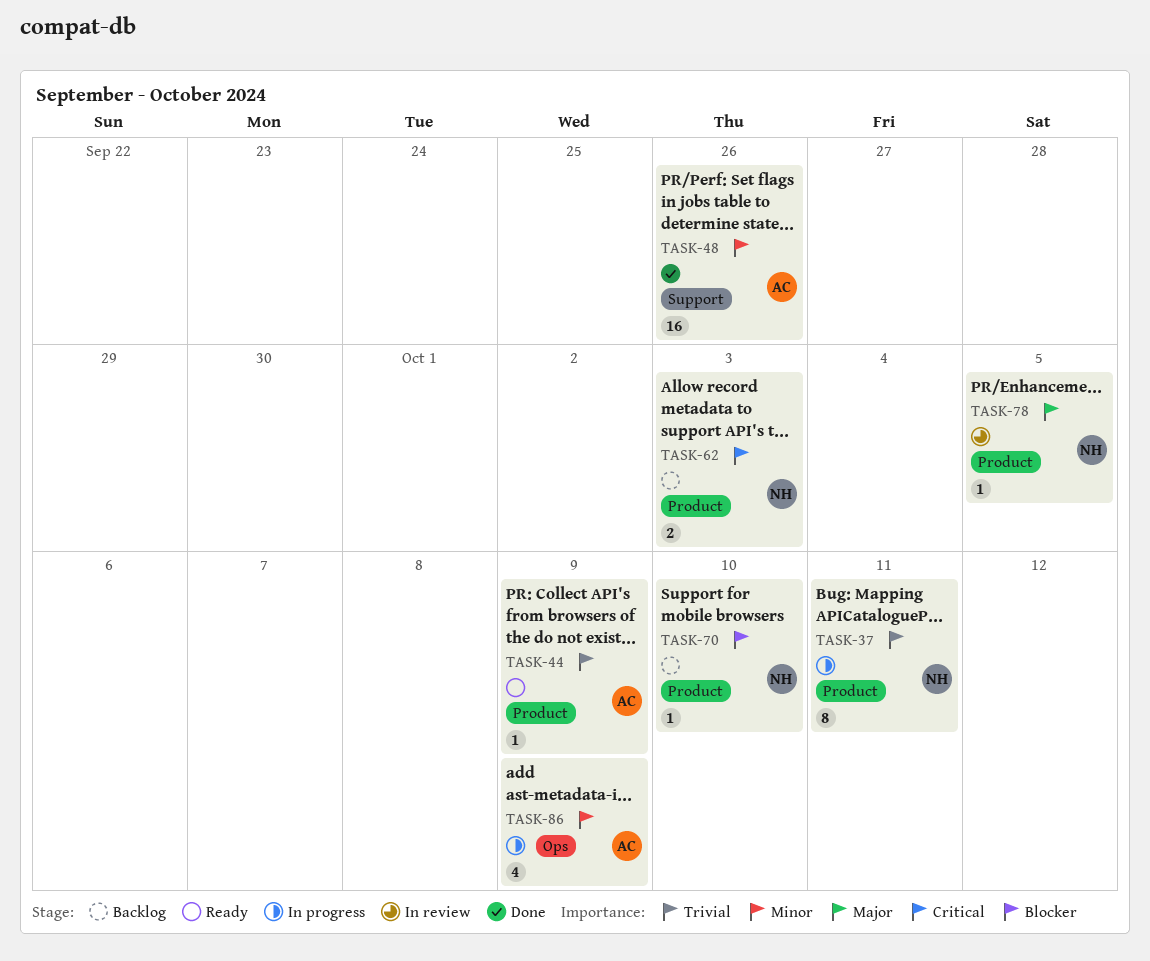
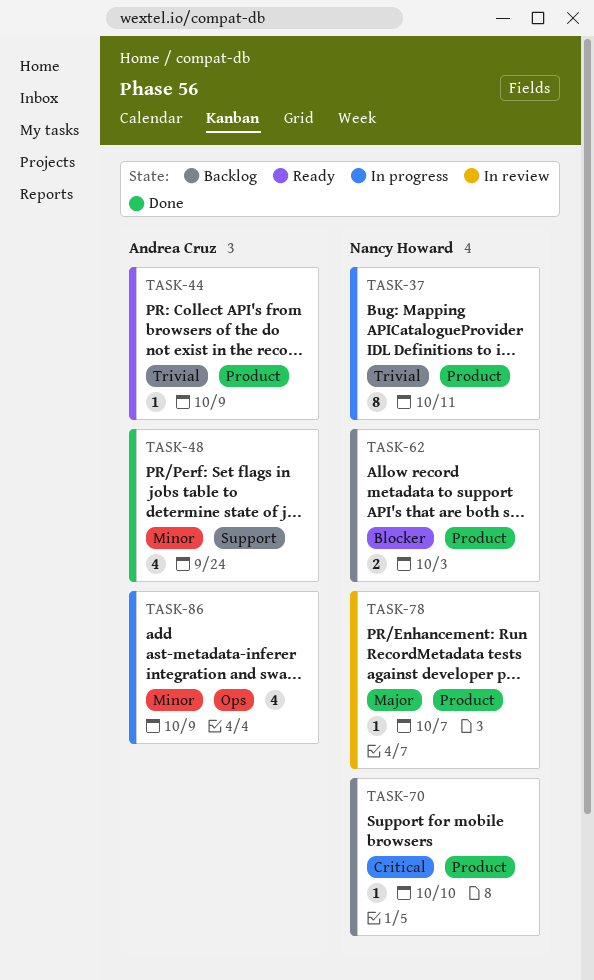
TASK-48, estimate: 16 -> 4
TASK-48, due: Sep 26 -> Sep 24
TASK-62, priority: Critical -> Blocker
TASK-70, priority: Blocker -> Critical
TASK-78, due: Oct 5 -> Oct 7

